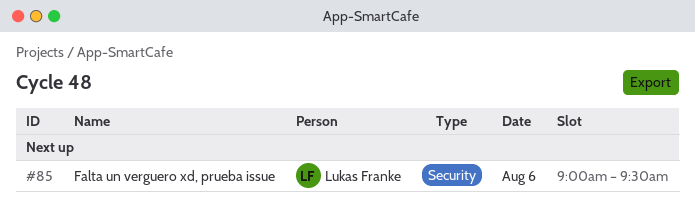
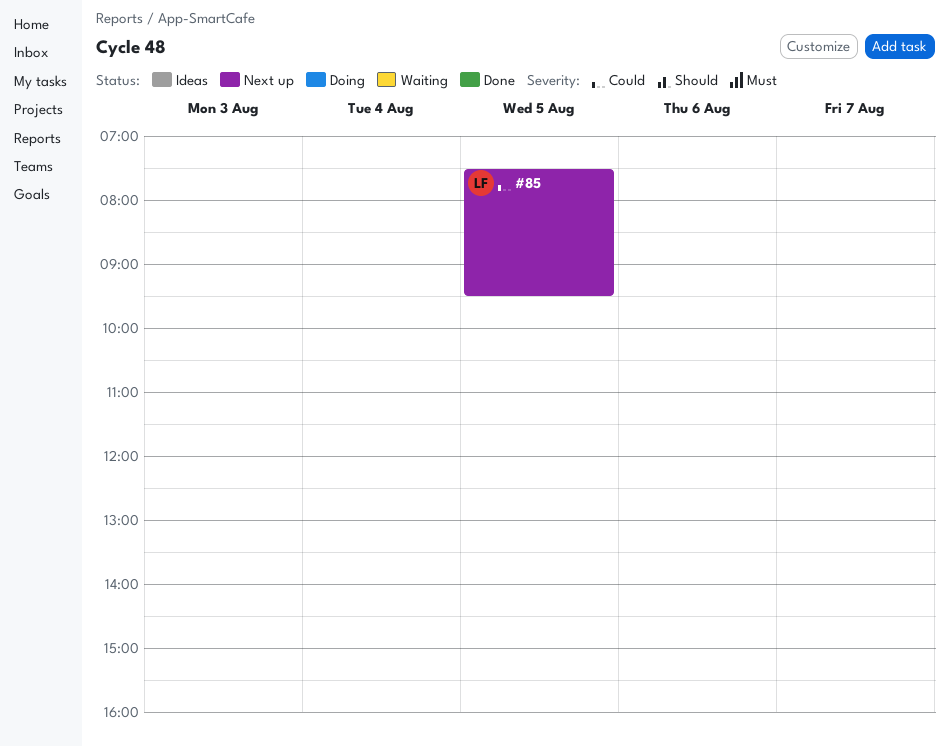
#85, day: Aug 6 -> Aug 5
#85, begins: 09:00 -> 07:30

